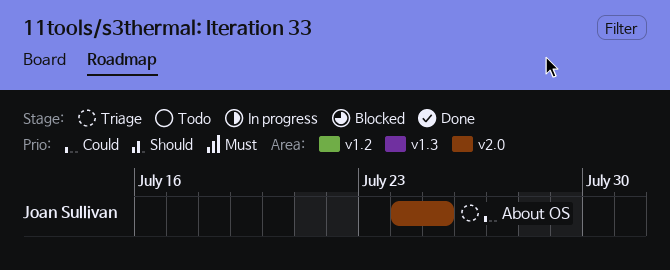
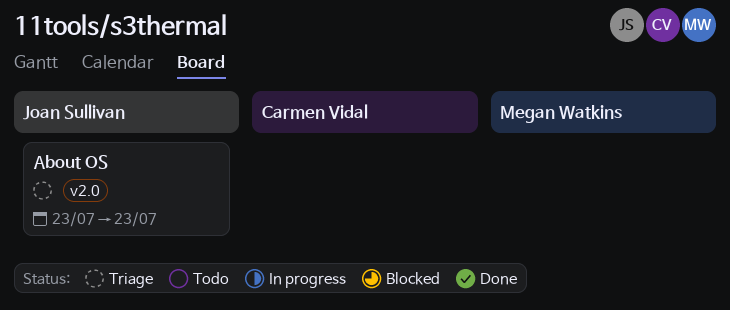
About OS, start: Jul 24 -> Jul 23
About OS, due: Jul 25 -> Jul 23

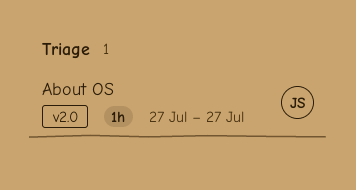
About OS, start: Jul 23 -> Jul 27
About OS, due: Jul 23 -> Jul 27

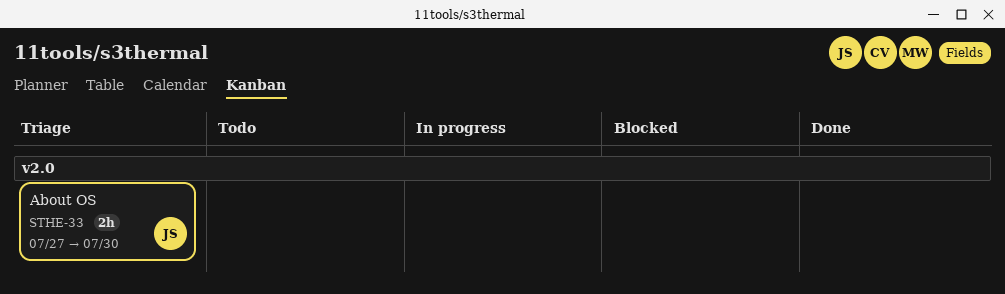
About OS, estimate: 1h -> 2h
About OS, due: Jul 27 -> Jul 30

